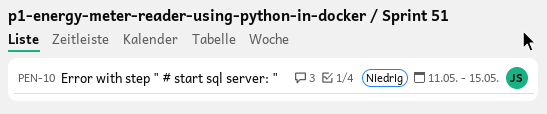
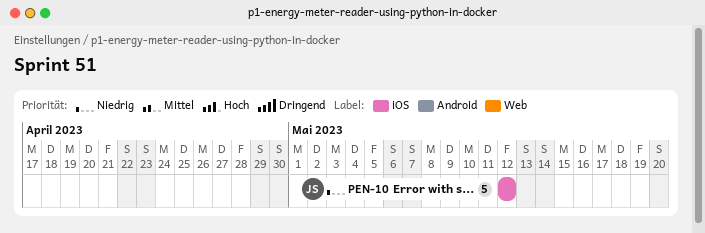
PEN-10, start: May 11 -> May 12
PEN-10, due: May 15 -> May 12

